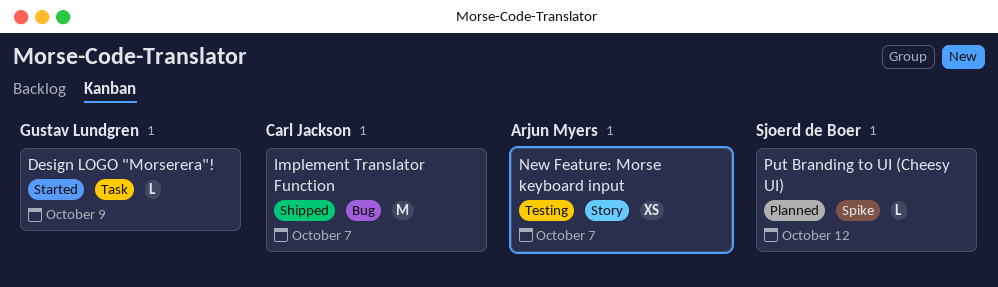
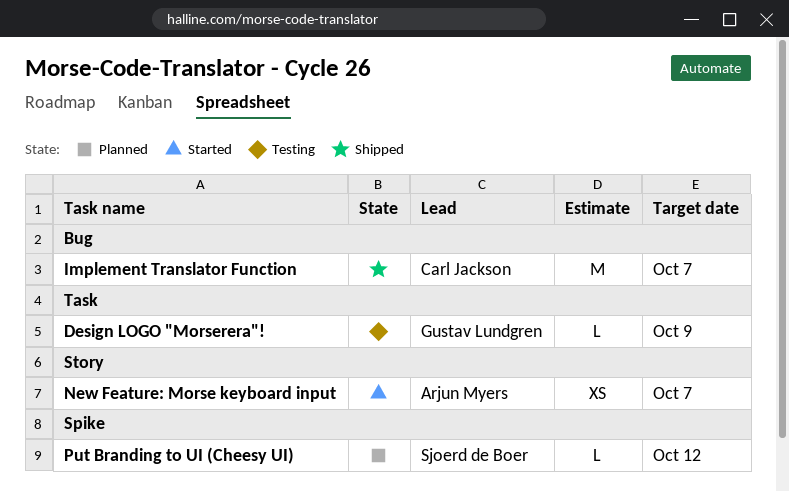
Design LOGO "Morserera"!, status: Started -> Testing
New Feature: Morse keyboard input, status: Testing -> Started

